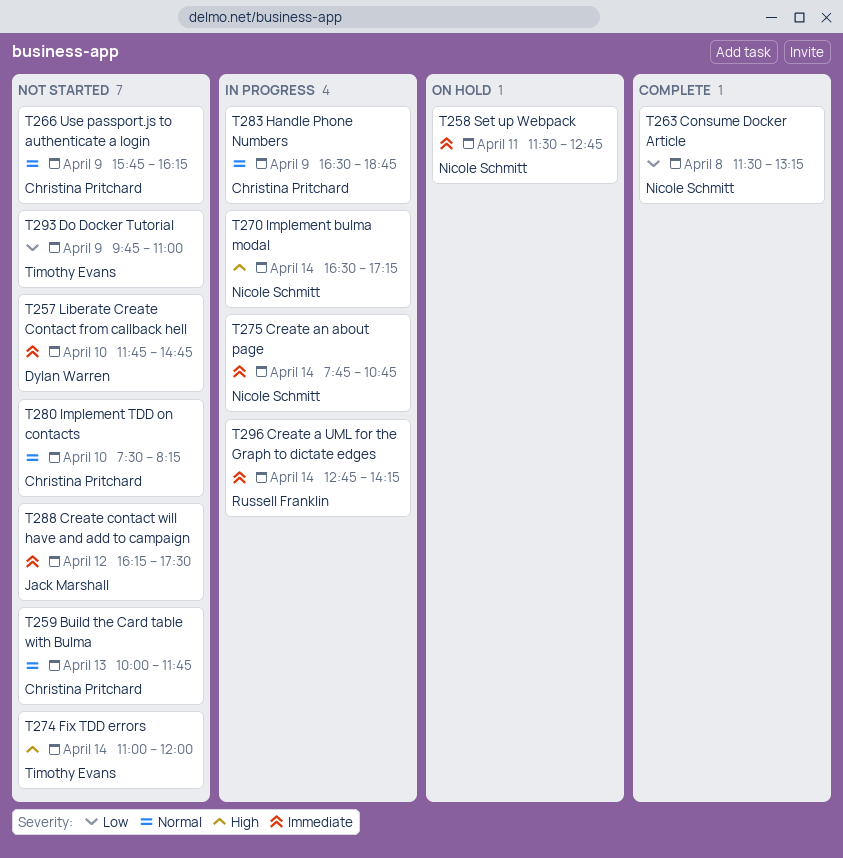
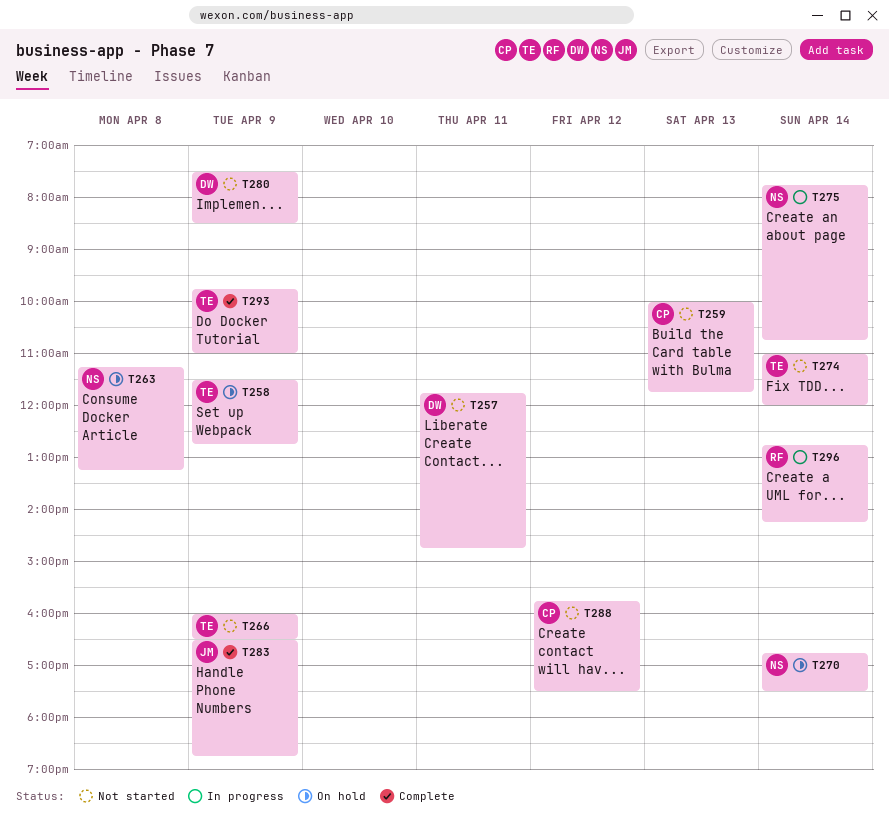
T257, day: Apr 10 -> Apr 11
T258, owner: Nicole Schmitt -> Timothy Evans
T258, day: Apr 11 -> Apr 9
T263, status: Complete -> On hold
T263, begins: 11:30 -> 11:15
T266, owner: Christina Pritchard -> Timothy Evans
T266, begins: 15:45 -> 16:00
T266, ends: 16:15 -> 16:30
T270, status: In progress -> On hold
T270, begins: 16:30 -> 16:45
T270, ends: 17:15 -> 17:30
T280, owner: Christina Pritchard -> Dylan Warren
T280, day: Apr 10 -> Apr 9
T280, ends: 08:15 -> 08:30
T283, status: In progress -> Complete
T283, owner: Christina Pritchard -> Jack Marshall
T288, owner: Jack Marshall -> Christina Pritchard
T288, begins: 16:15 -> 15:45
T293, status: Not started -> Complete

